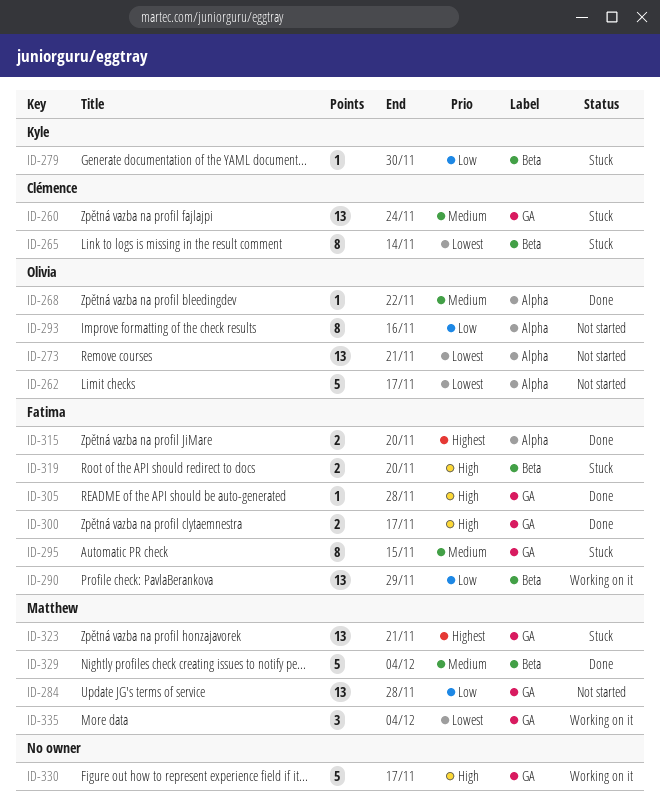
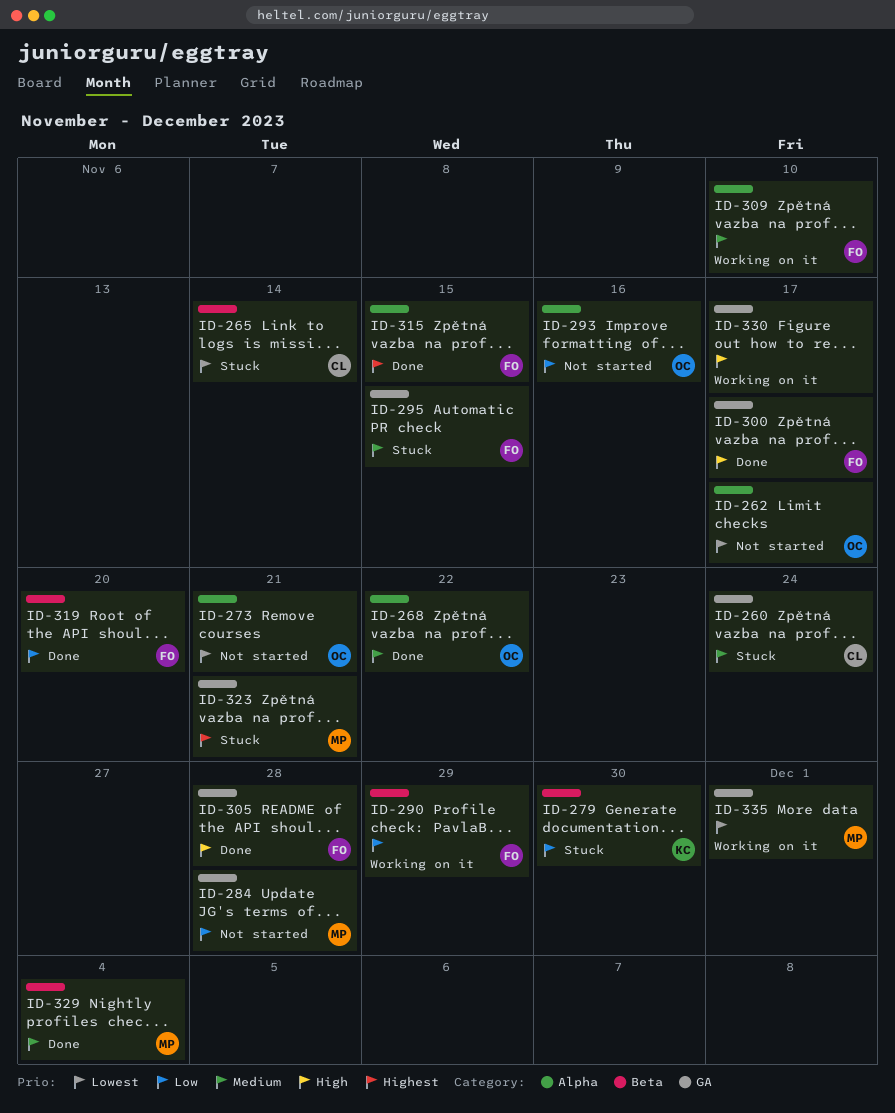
ID-309: none -> present
ID-315, due: Nov 20 -> Nov 15
ID-319, status: Stuck -> Done
ID-319, priority: High -> Low
ID-335, due: Dec 4 -> Dec 1

